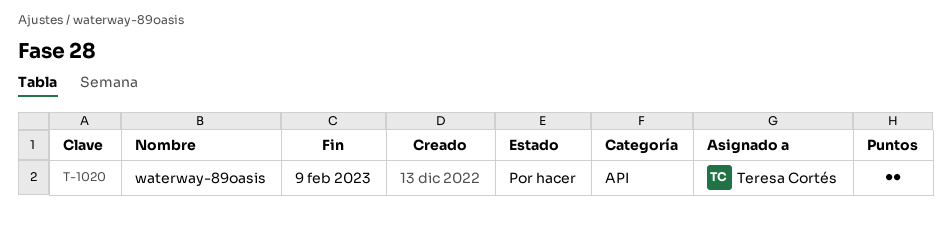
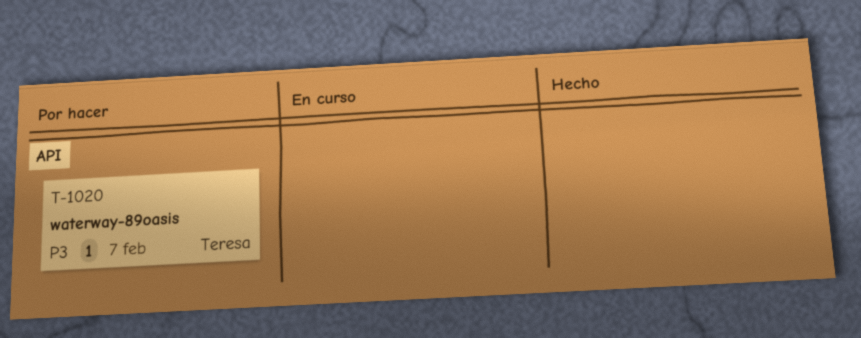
T-1020, estimate: 2 -> 1
T-1020, due: Feb 9 -> Feb 7

